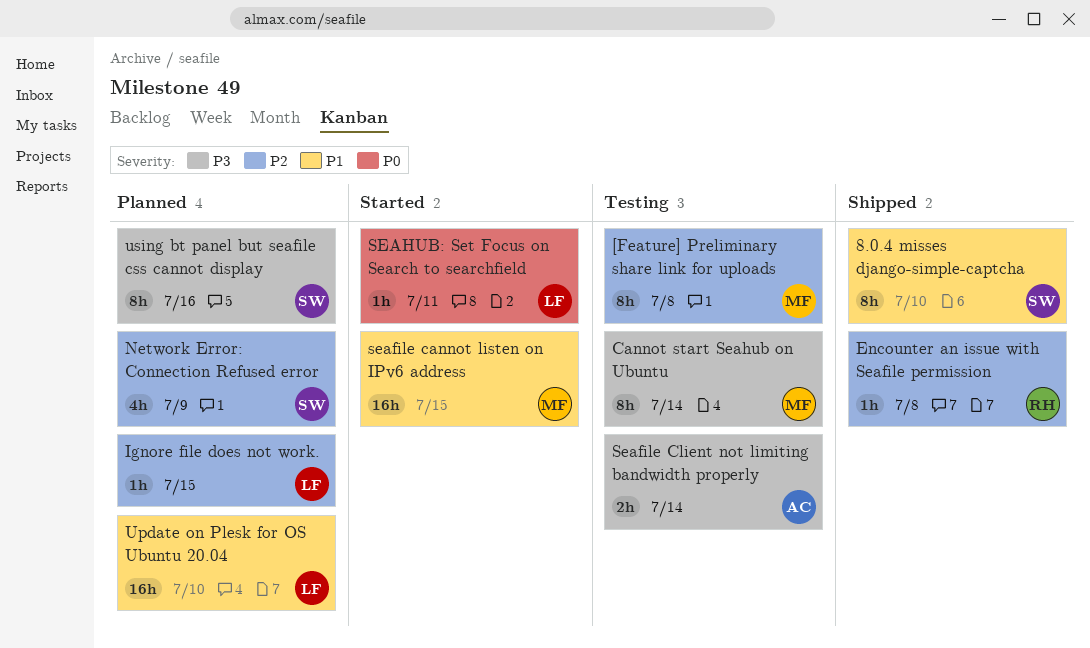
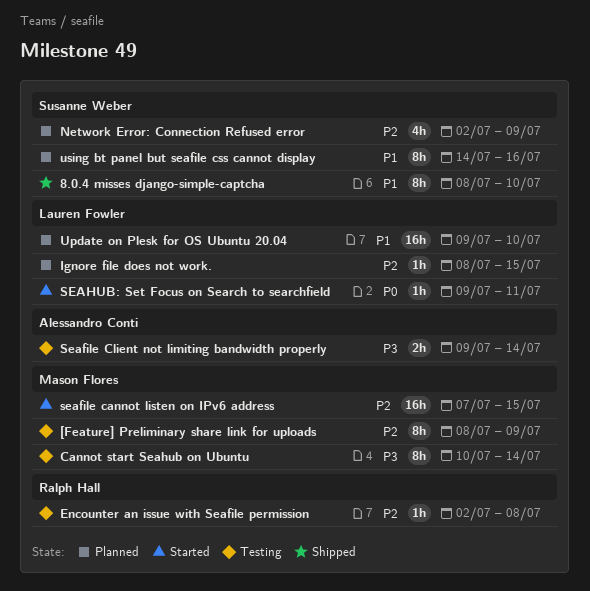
[Feature] Preliminary share link for uploads, due: Jul 8 -> Jul 9
Encounter an issue with Seafile permission, status: Shipped -> Testing
seafile cannot listen on IPv6 address, priority: P1 -> P2
using bt panel but seafile css cannot display, priority: P3 -> P1

